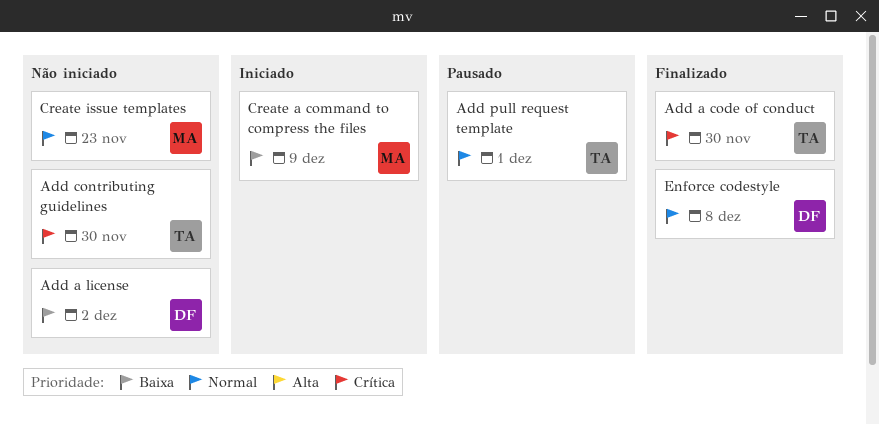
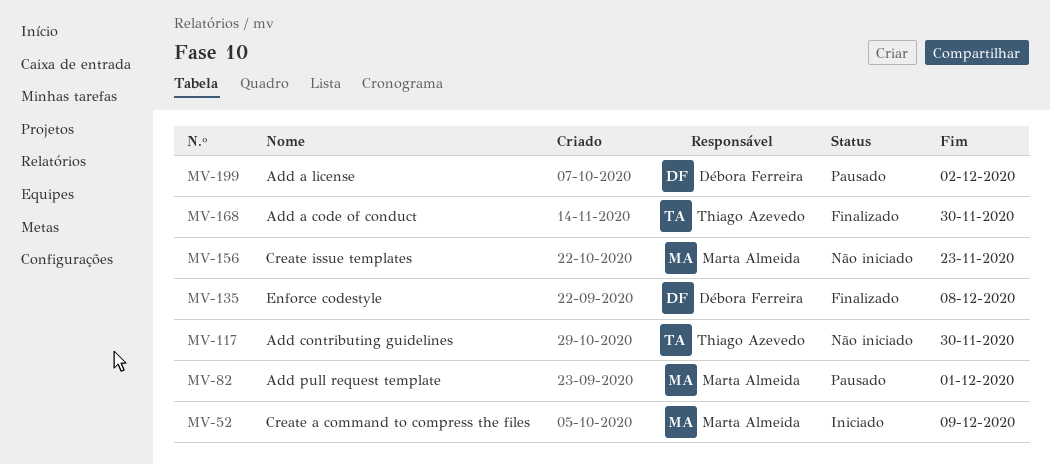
Add a license, status: Não iniciado -> Pausado
Add pull request template, owner: Thiago Azevedo -> Marta Almeida

